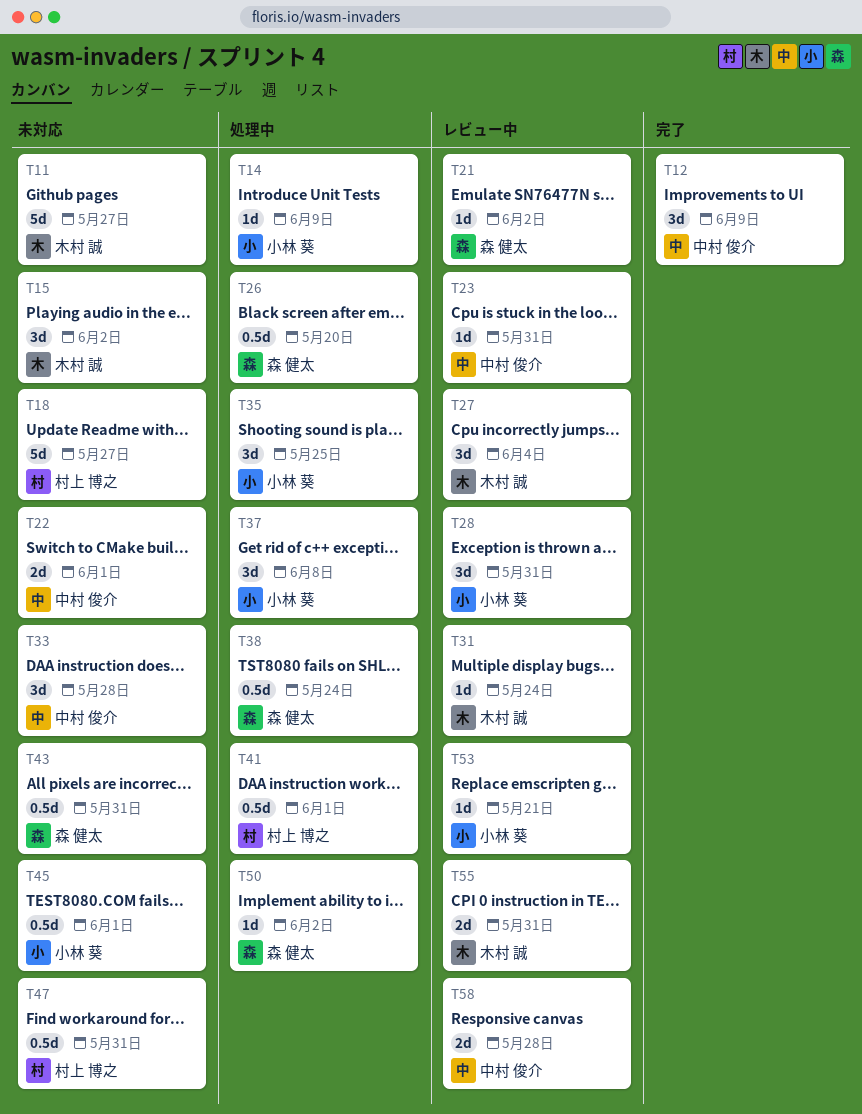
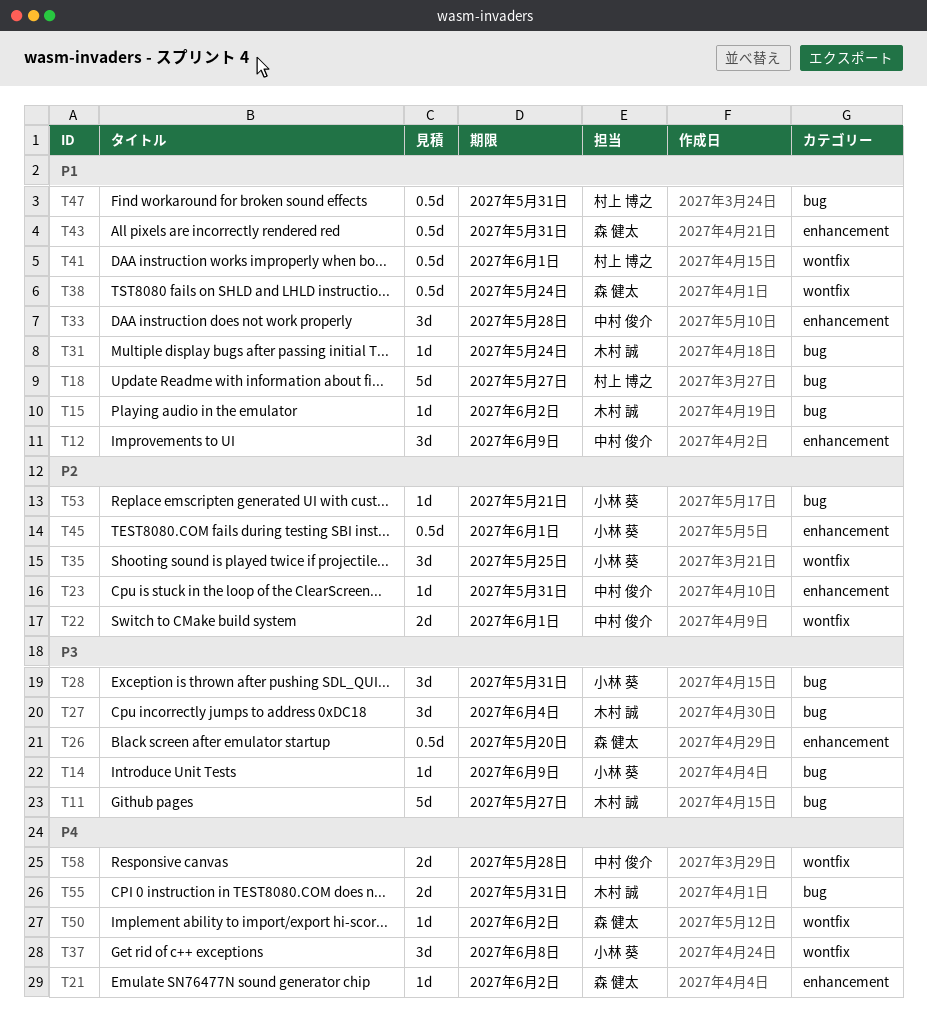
T15, estimate: 3d -> 1d

